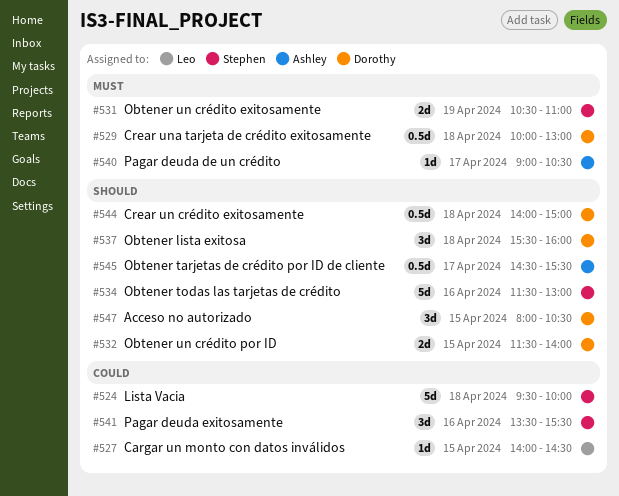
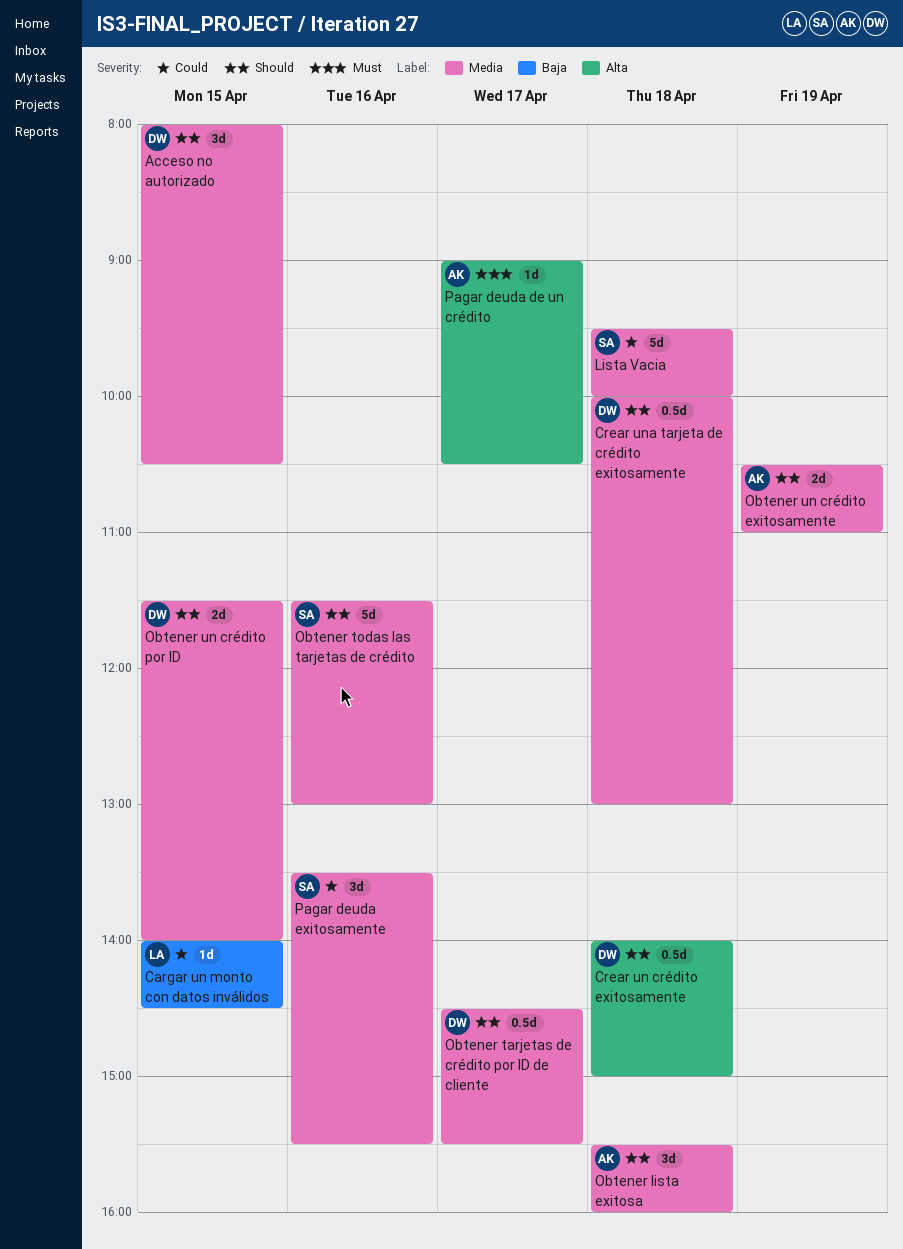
Crear una tarjeta de crédito exitosamente, priority: Must -> Should
Obtener lista exitosa, owner: Dorothy -> Ashley
Obtener tarjetas de crédito por ID de cliente, owner: Ashley -> Dorothy
Obtener un crédito exitosamente, owner: Stephen -> Ashley
Obtener un crédito exitosamente, priority: Must -> Should

